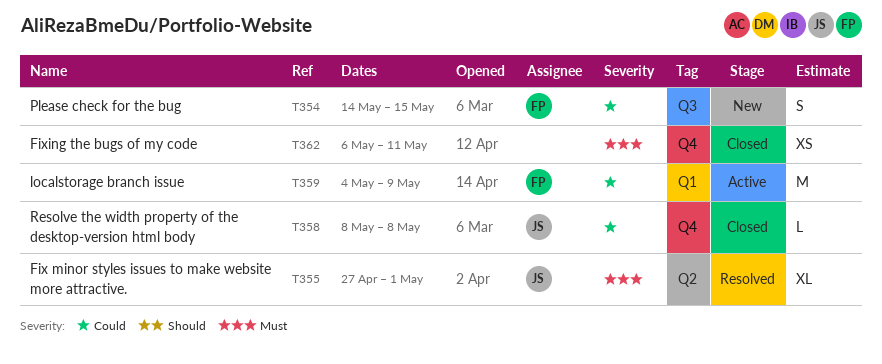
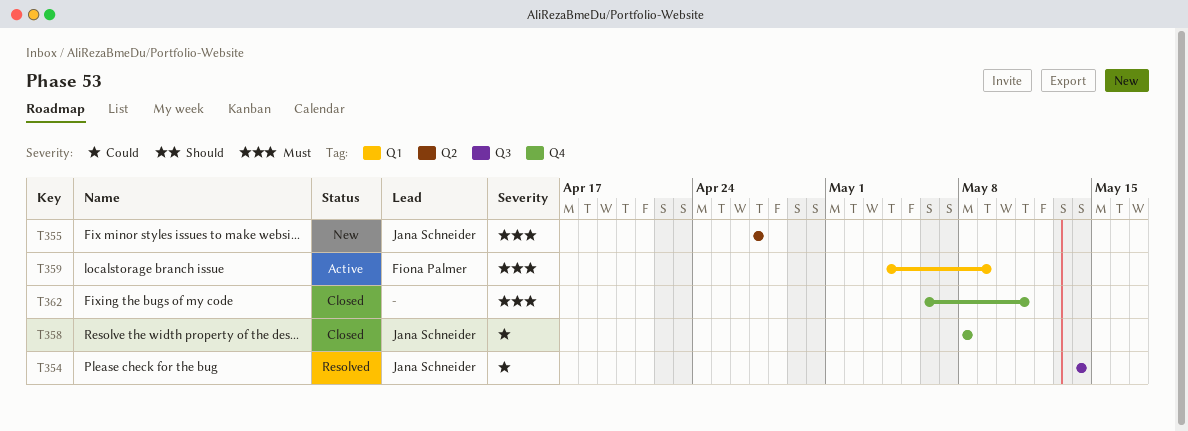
T354, status: New -> Resolved
T354, owner: Fiona Palmer -> Jana Schneider
T354, due: May 15 -> May 14
T355, status: Resolved -> New
T355, due: May 1 -> Apr 27
T359, priority: Could -> Must

